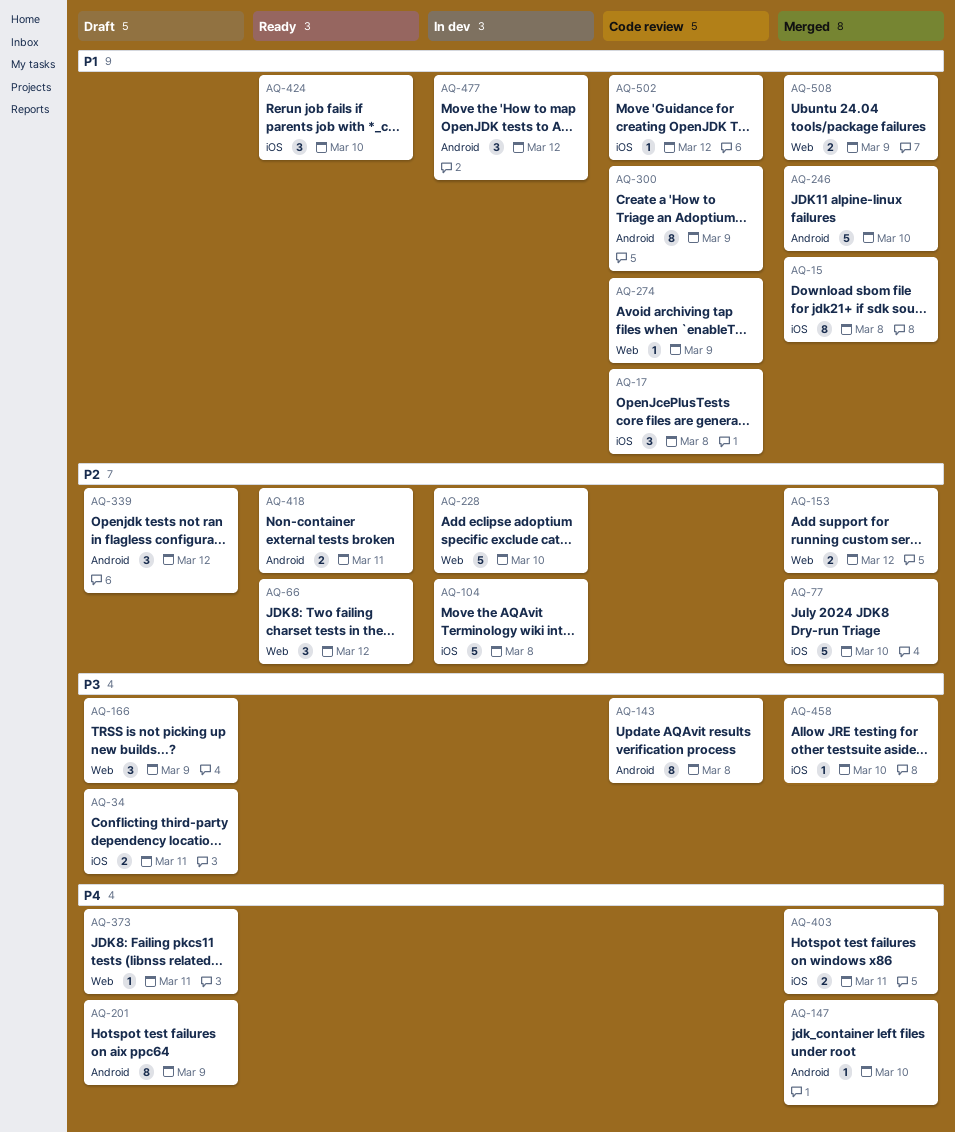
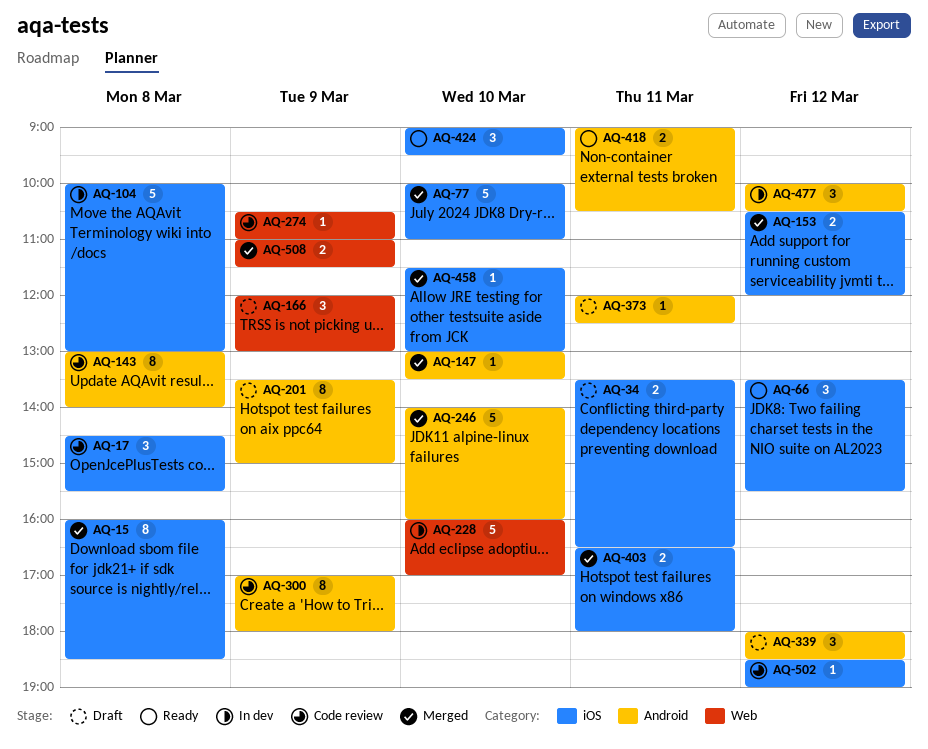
AQ-66, label: Web -> iOS
AQ-153, label: Web -> iOS
AQ-373, label: Web -> Android

